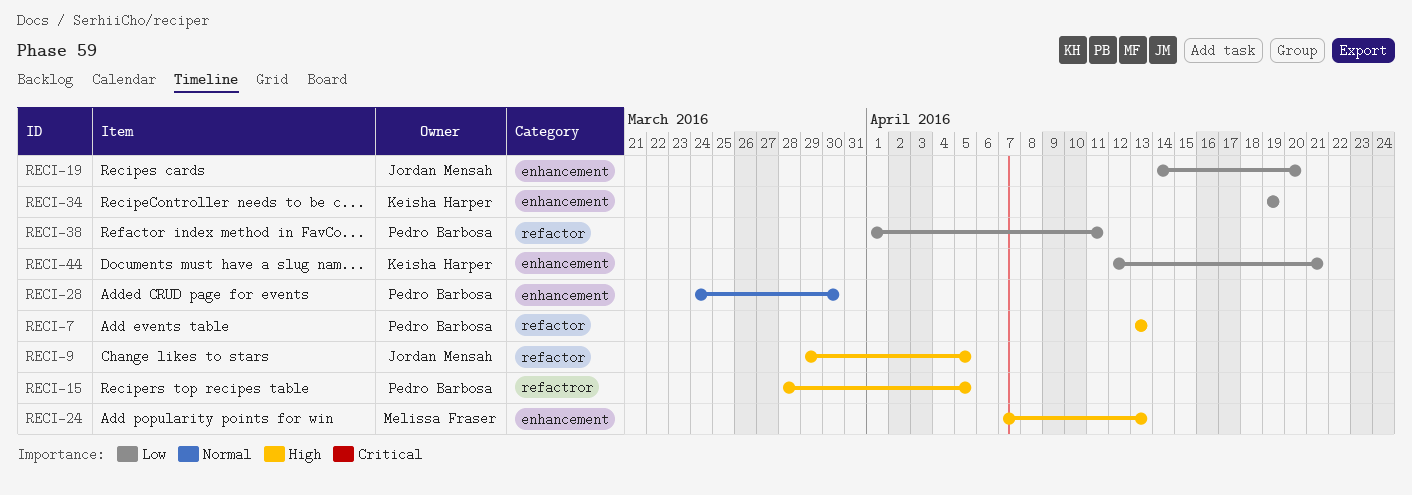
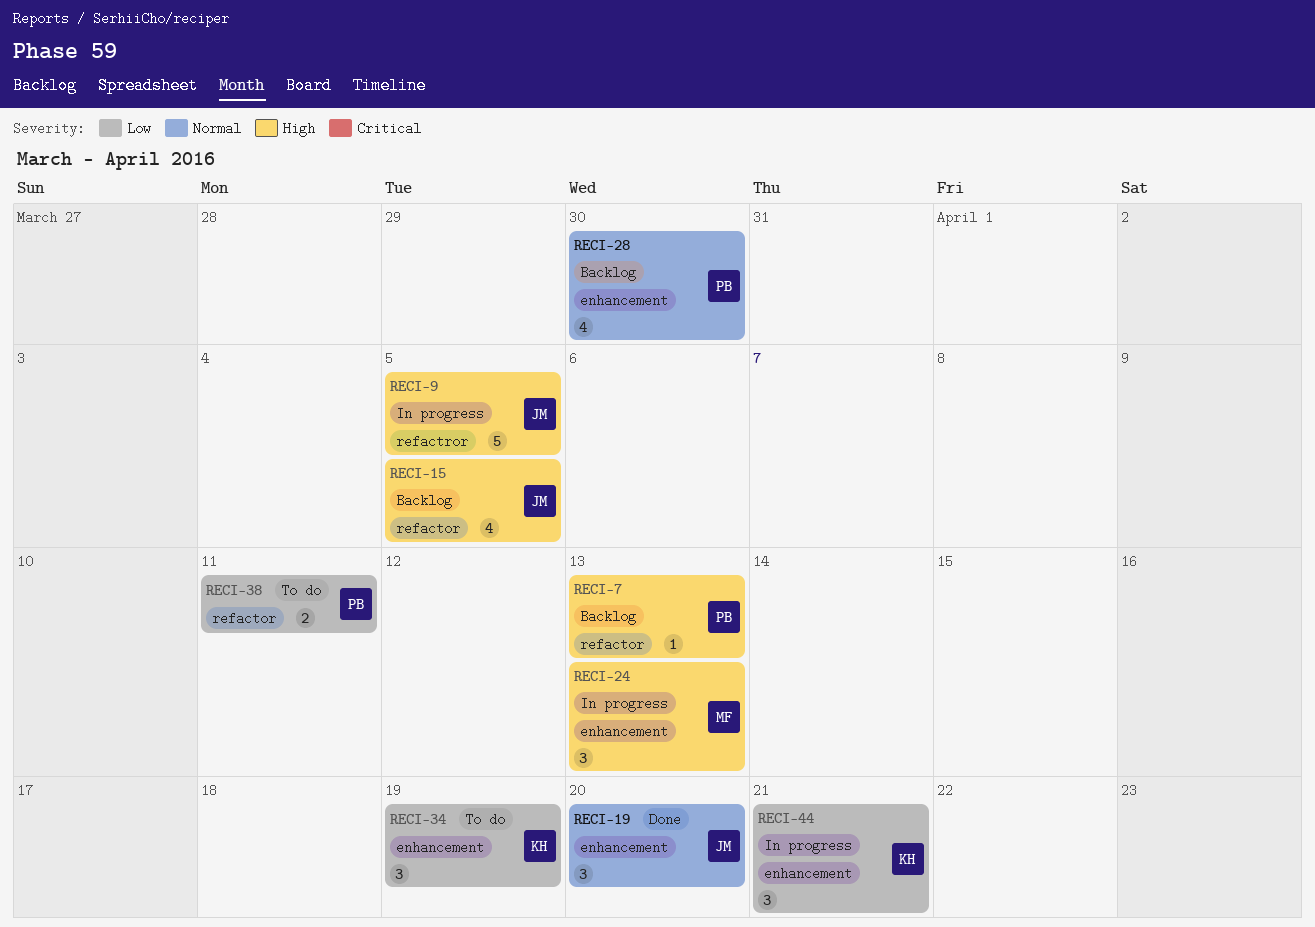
RECI-9, label: refactor -> refactror
RECI-15, owner: Pedro Barbosa -> Jordan Mensah
RECI-15, label: refactror -> refactor
RECI-19, priority: Low -> Normal

